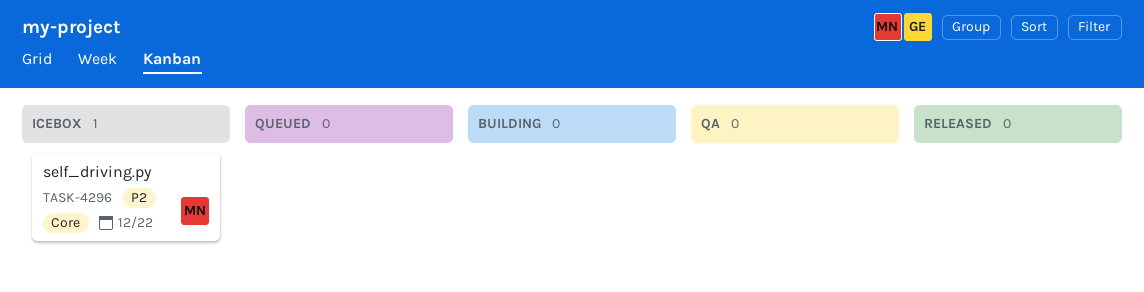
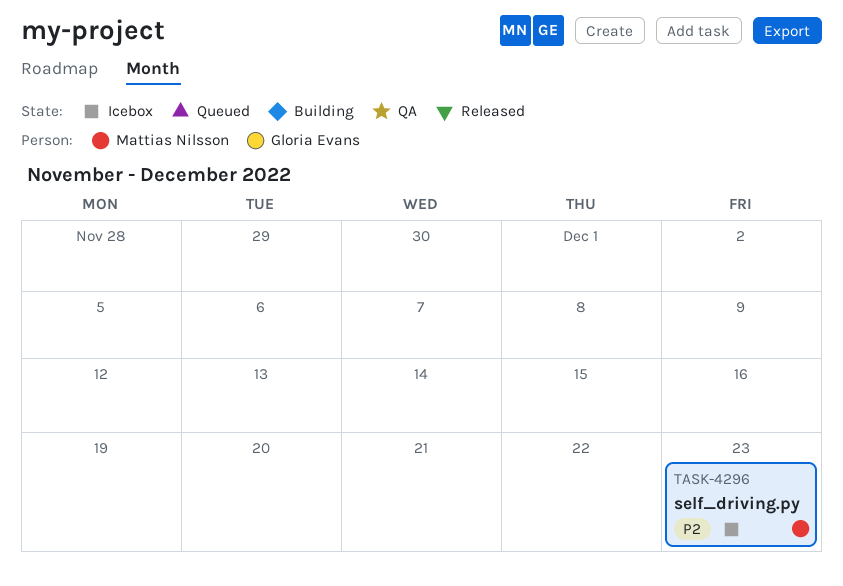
TASK-4296, due: Dec 22 -> Dec 23

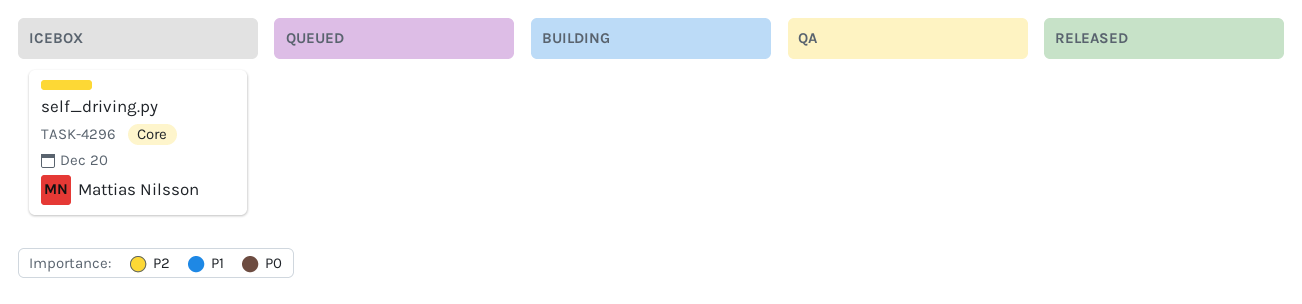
TASK-4296, due: Dec 23 -> Dec 20

